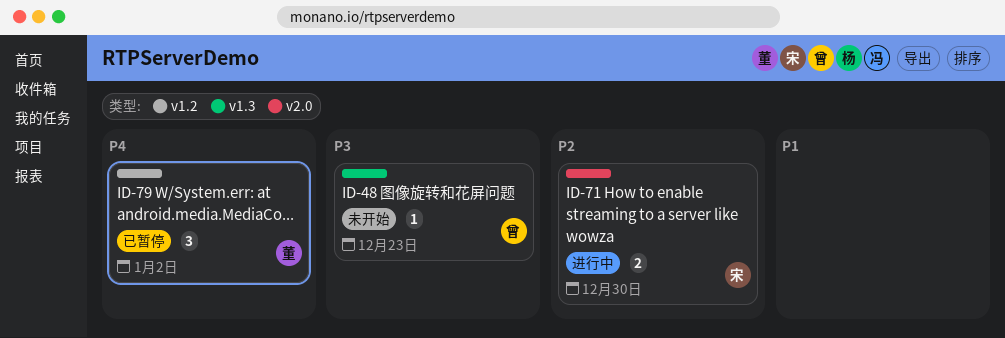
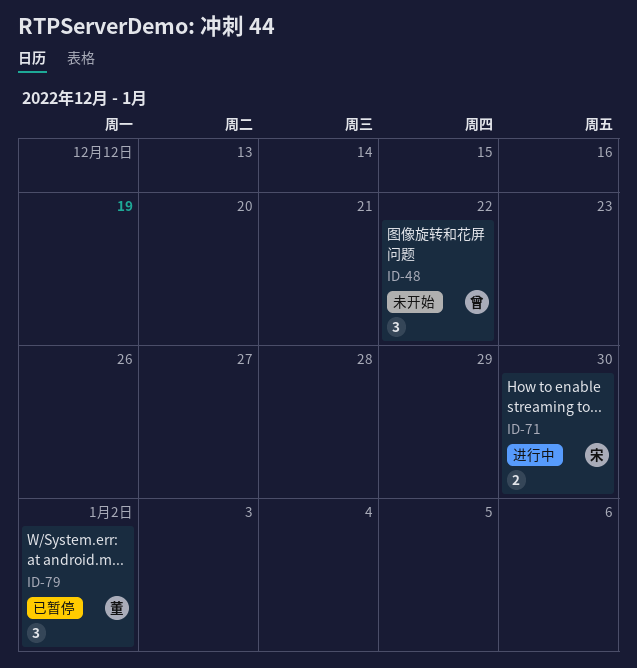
ID-48, estimate: 1 -> 3
ID-48, due: Dec 23 -> Dec 22

